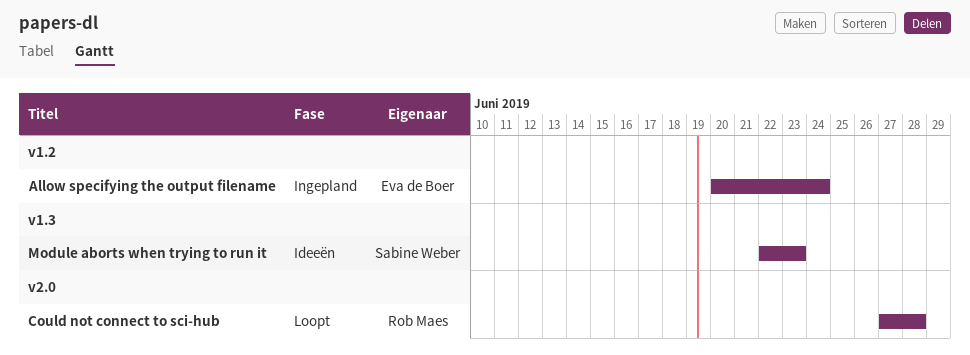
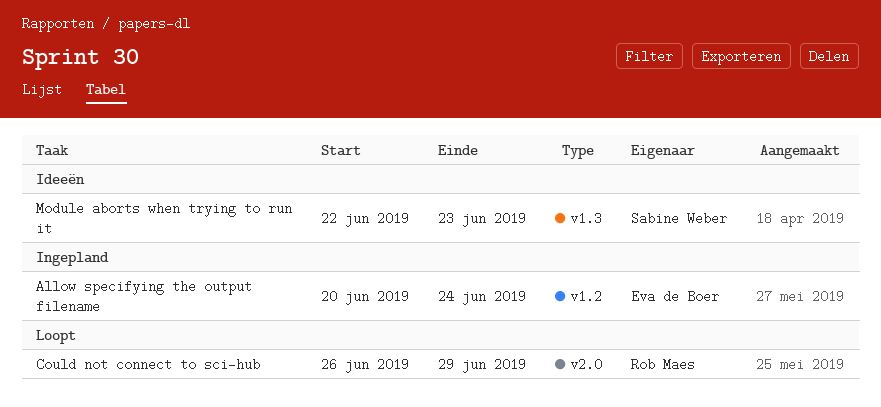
Could not connect to sci-hub, start: Jun 27 -> Jun 26
Could not connect to sci-hub, due: Jun 28 -> Jun 29

